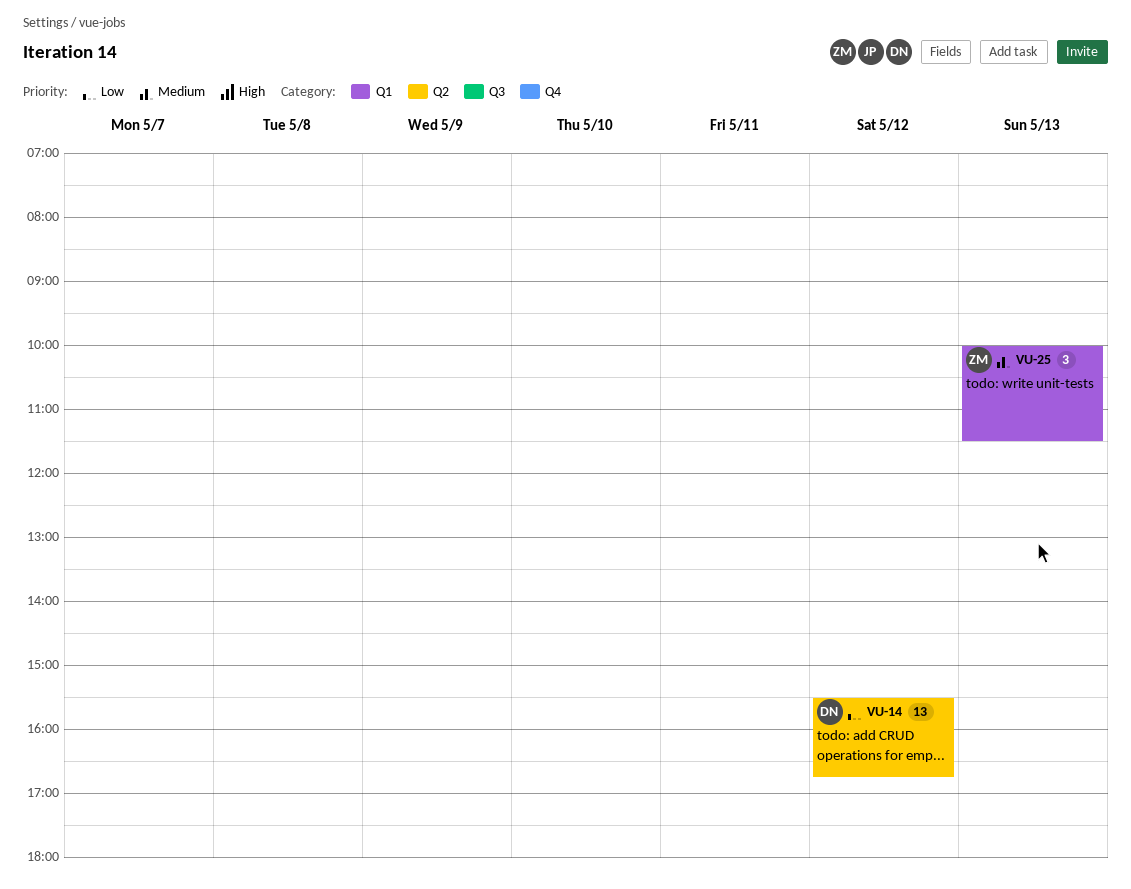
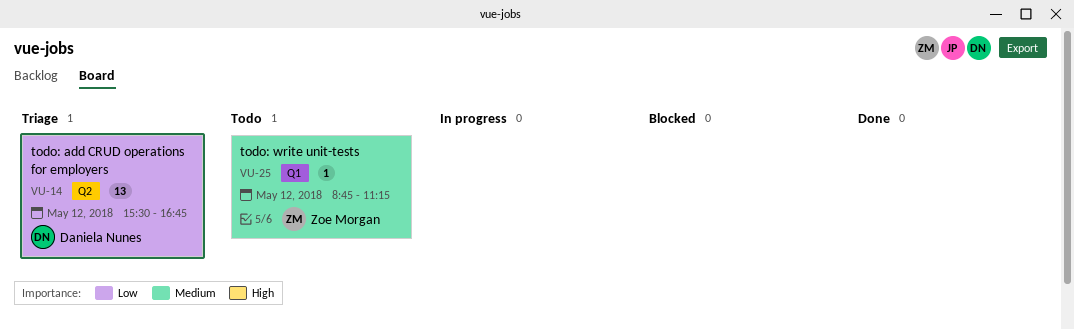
VU-25, estimate: 3 -> 1
VU-25, day: May 13 -> May 12
VU-25, begins: 10:00 -> 08:45
VU-25, ends: 11:30 -> 11:15

